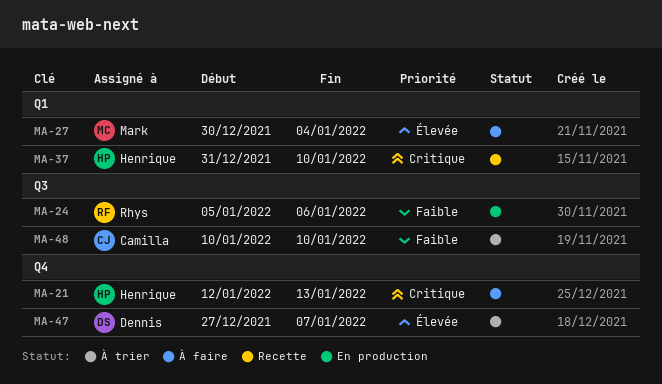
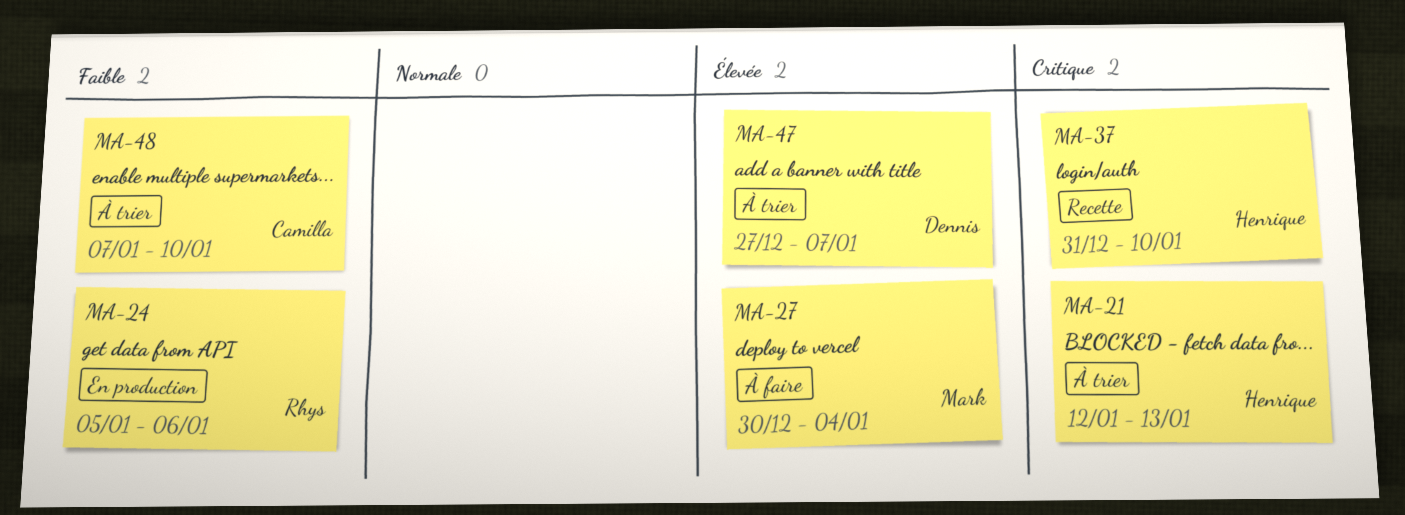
MA-21, status: À faire -> À trier
MA-48, start: Jan 10 -> Jan 7

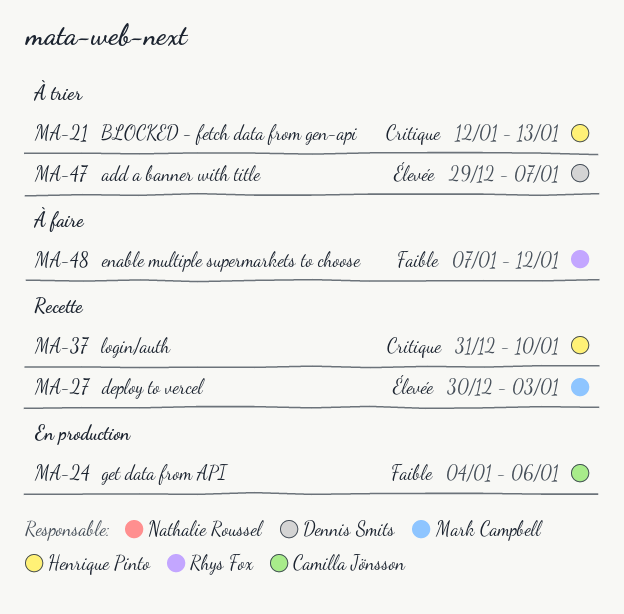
MA-24, owner: Rhys Fox -> Camilla Jönsson
MA-24, start: Jan 5 -> Jan 4
MA-27, status: À faire -> Recette
MA-27, due: Jan 4 -> Jan 3
MA-47, start: Dec 27 -> Dec 29
MA-48, status: À trier -> À faire
MA-48, owner: Camilla Jönsson -> Rhys Fox
MA-48, due: Jan 10 -> Jan 12

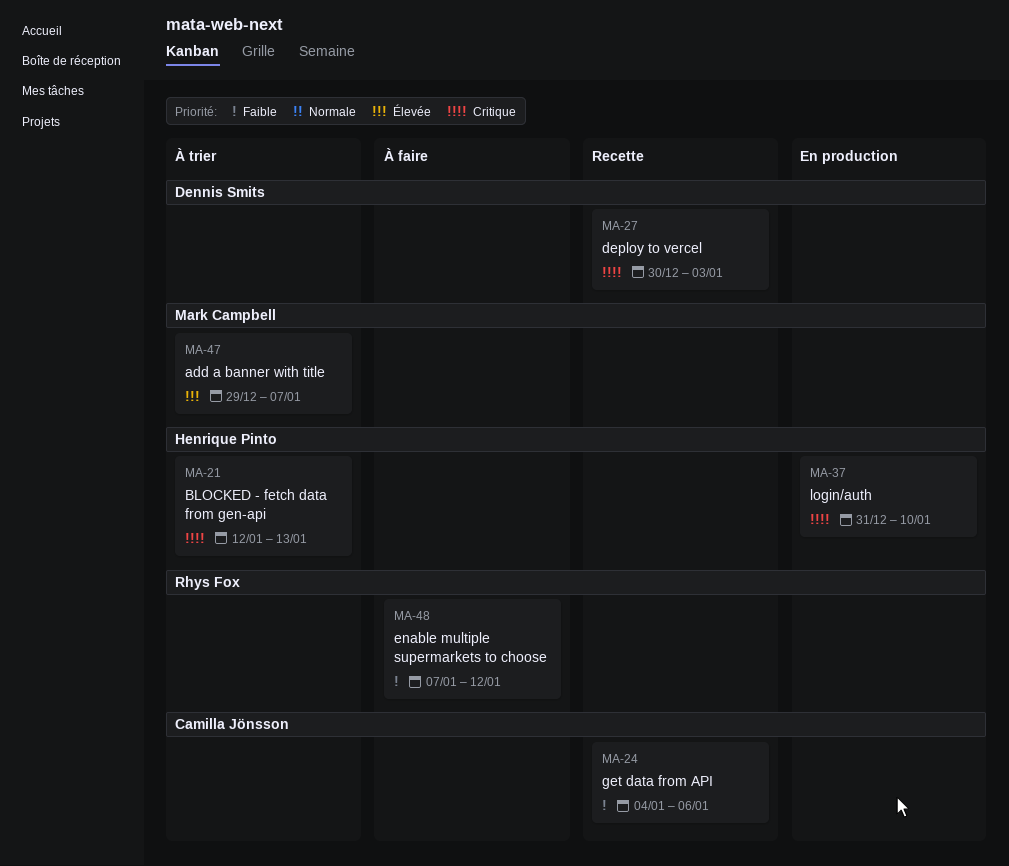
MA-24, status: En production -> Recette
MA-27, owner: Mark Campbell -> Dennis Smits
MA-27, priority: Élevée -> Critique
MA-37, status: Recette -> En production
MA-47, owner: Dennis Smits -> Mark Campbell

